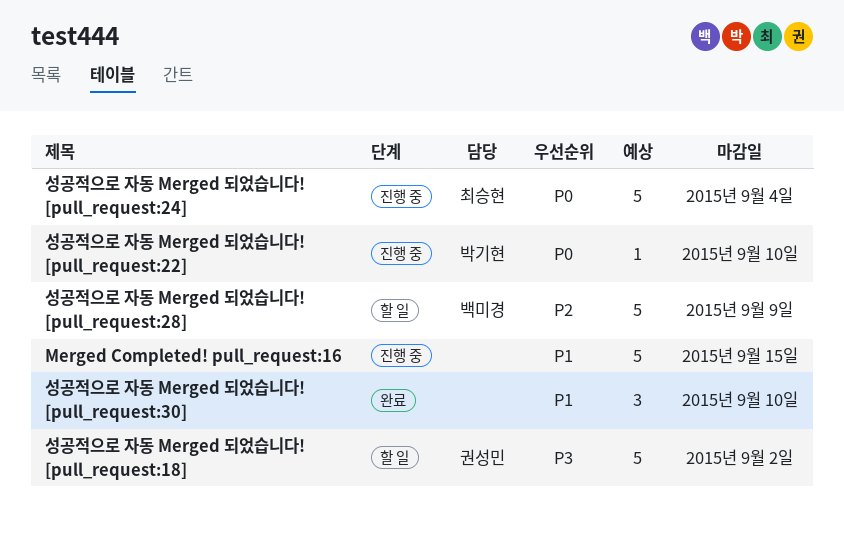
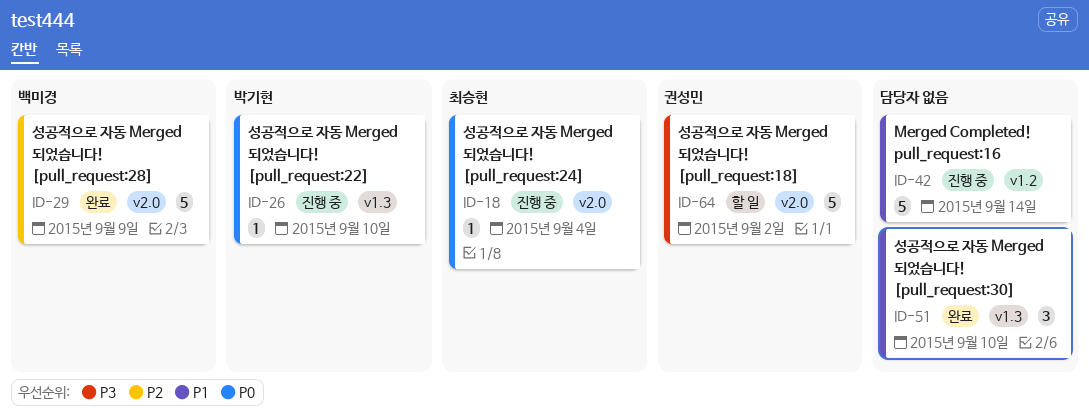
Merged Completed! pull_request:16, due: Sep 15 -> Sep 14
성공적으로 자동 Merged 되었습니다! [pull_request:24], estimate: 5 -> 1
성공적으로 자동 Merged 되었습니다! [pull_request:28], status: 할 일 -> 완료

